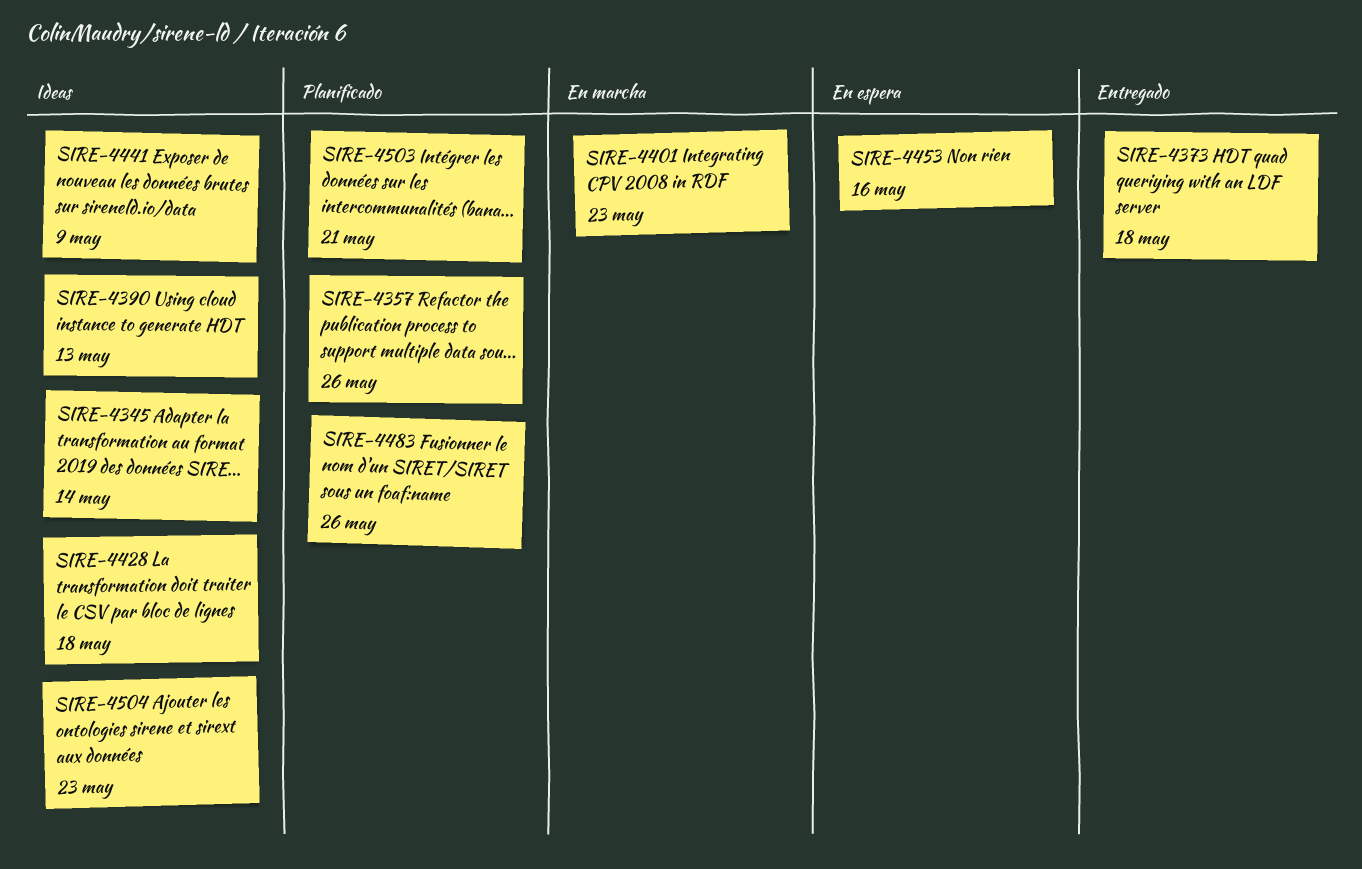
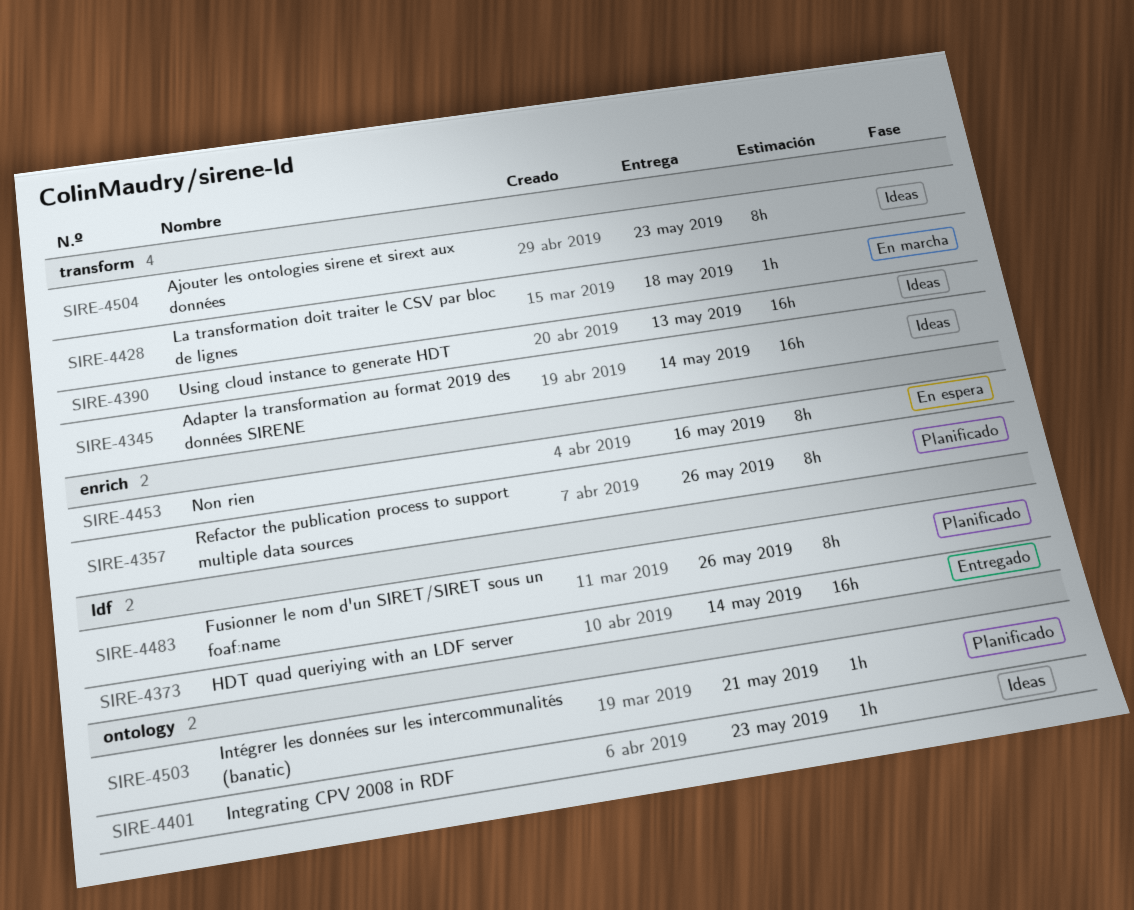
SIRE-4373, due: May 18 -> May 14
SIRE-4401, status: En marcha -> Ideas
SIRE-4428, status: Ideas -> En marcha
SIRE-4441: present -> none

